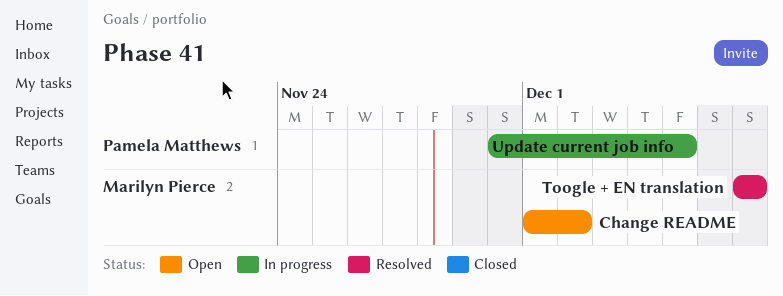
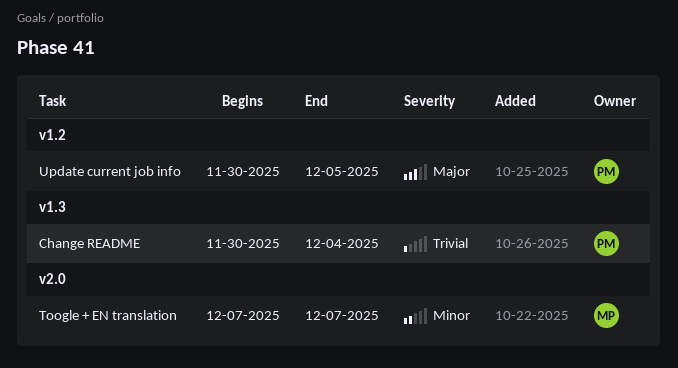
Change README, owner: Marilyn Pierce -> Pamela Matthews
Change README, start: Dec 1 -> Nov 30
Change README, due: Dec 2 -> Dec 4

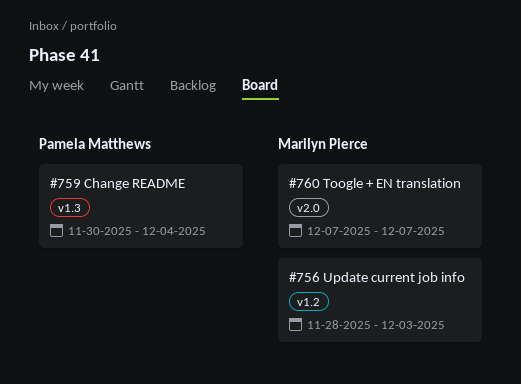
Update current job info, owner: Pamela Matthews -> Marilyn Pierce
Update current job info, start: Nov 30 -> Nov 28
Update current job info, due: Dec 5 -> Dec 3

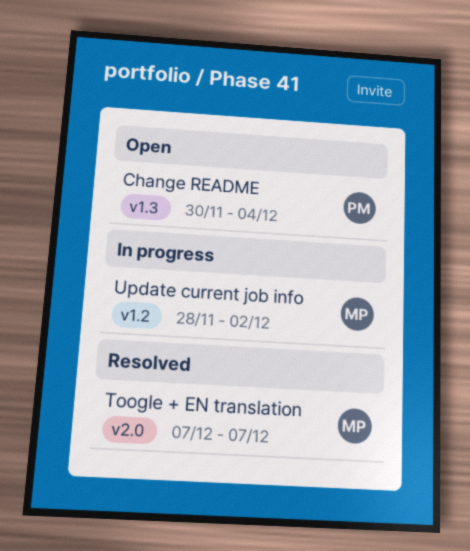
Update current job info, due: Dec 3 -> Dec 2

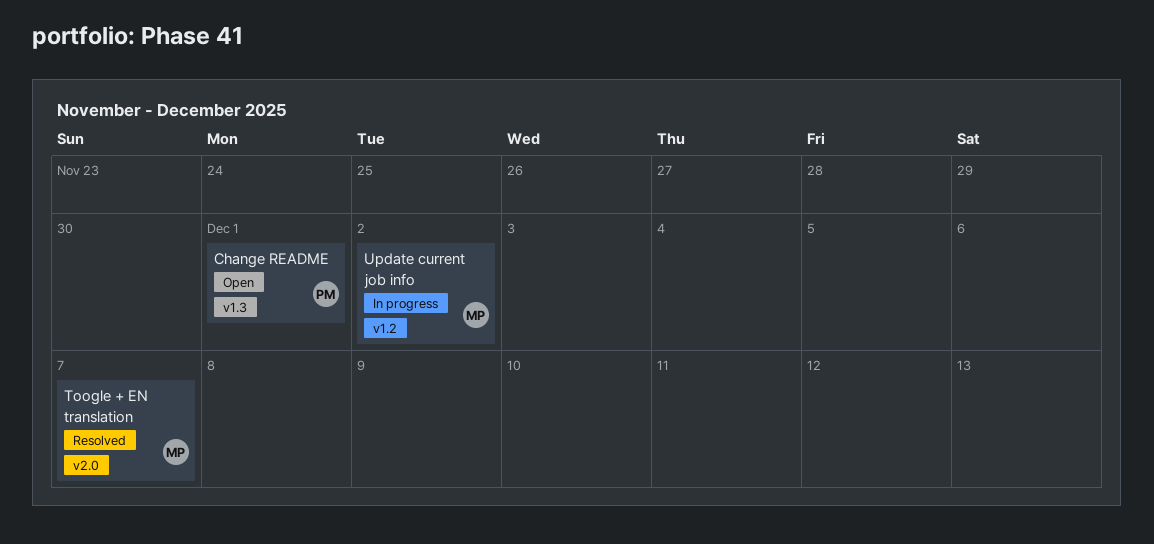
Change README, due: Dec 4 -> Dec 1

